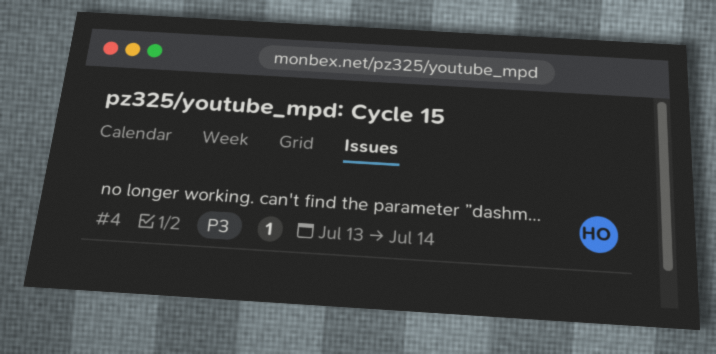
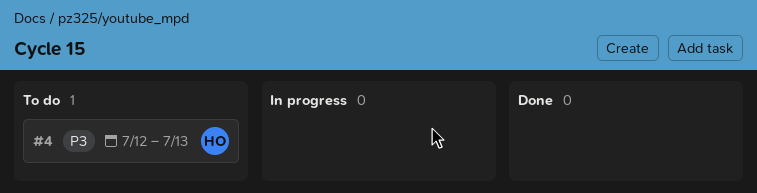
#4, start: Jul 13 -> Jul 12
#4, due: Jul 14 -> Jul 13

